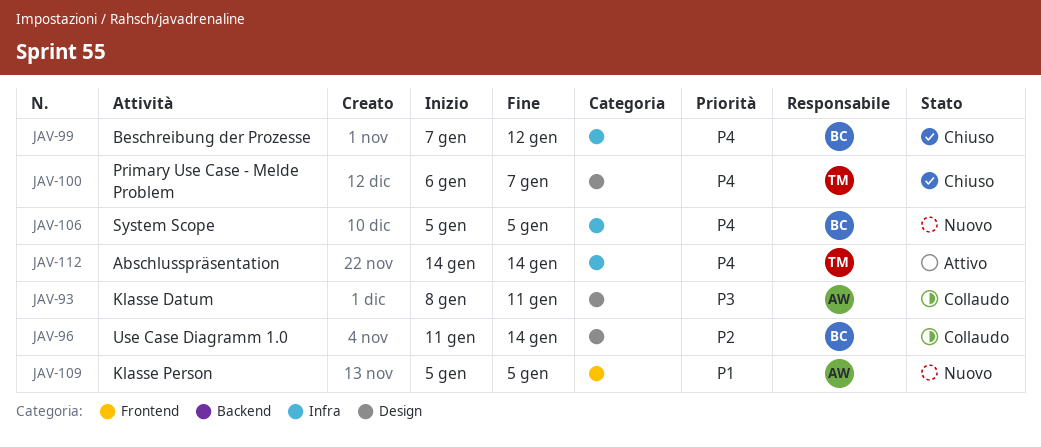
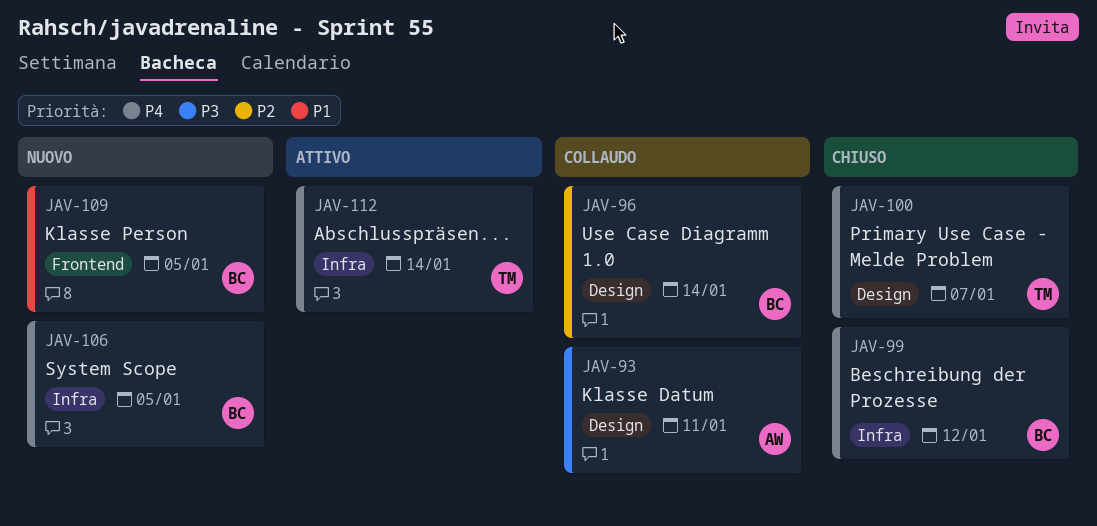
JAV-109, owner: AW -> BC

